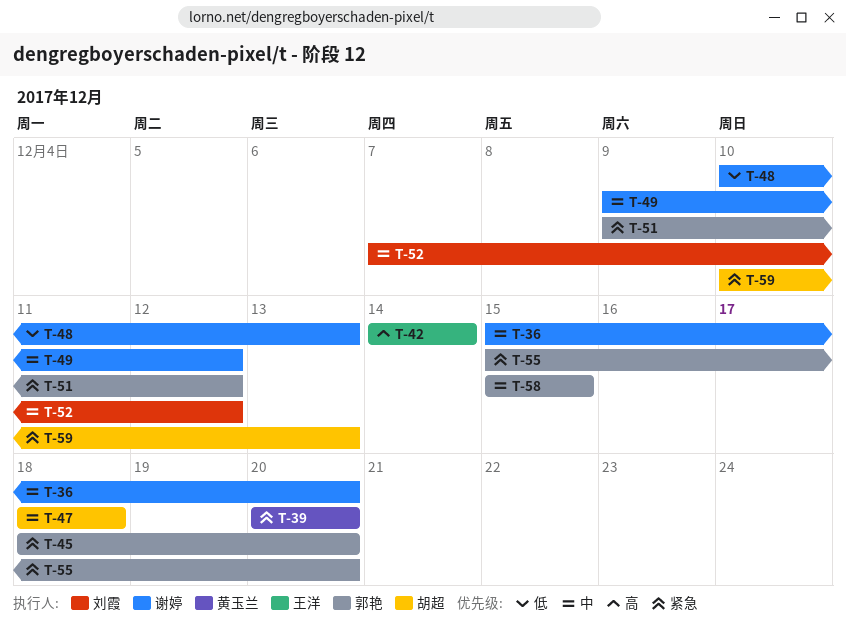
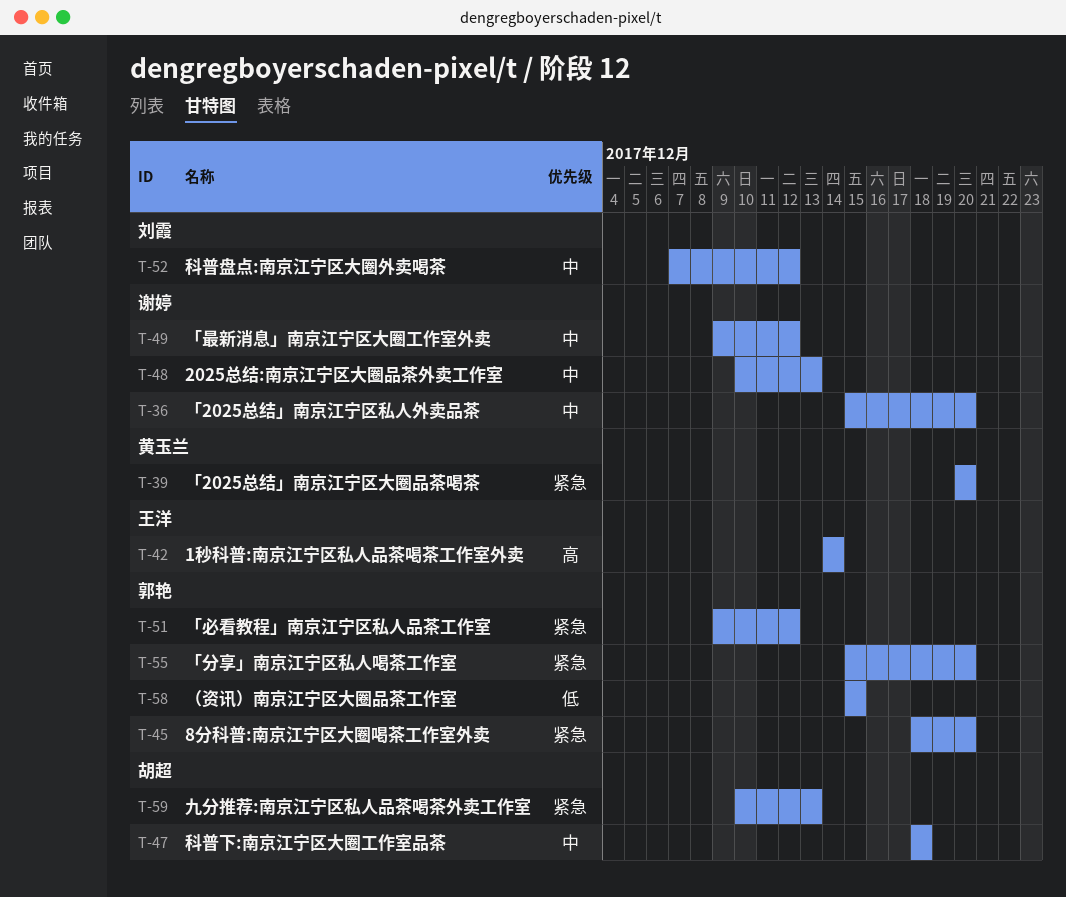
T-48, priority: 低 -> 中
T-58, priority: 中 -> 低

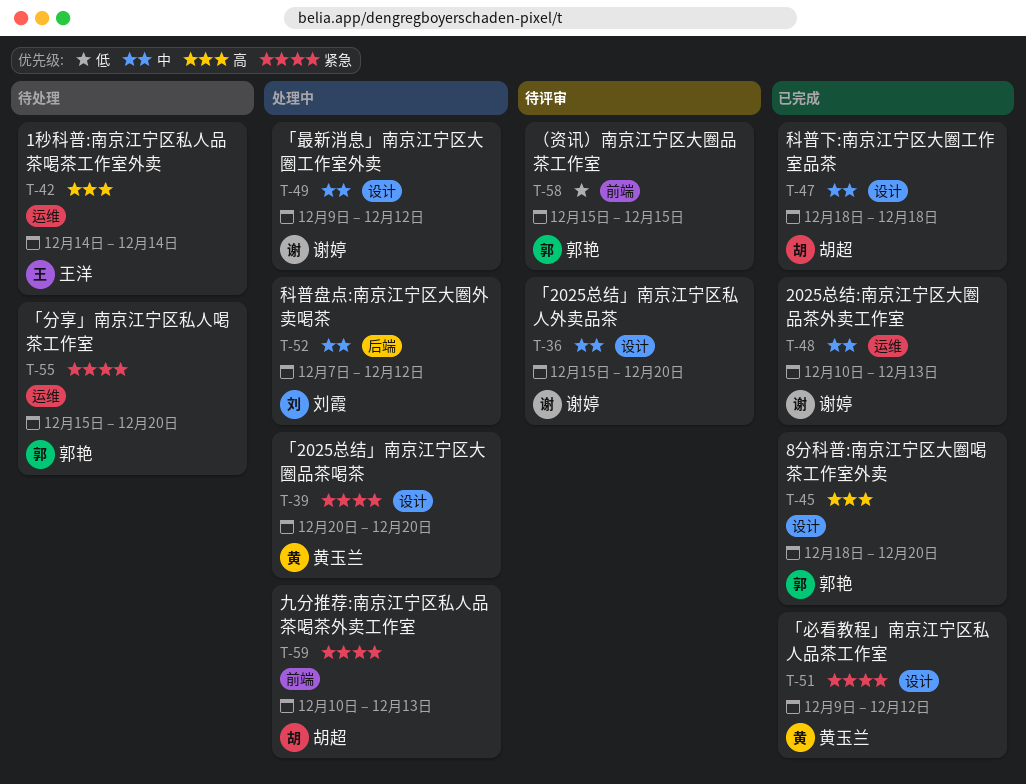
T-45, priority: 紧急 -> 高
T-51, owner: 郭艳 -> 黄玉兰

